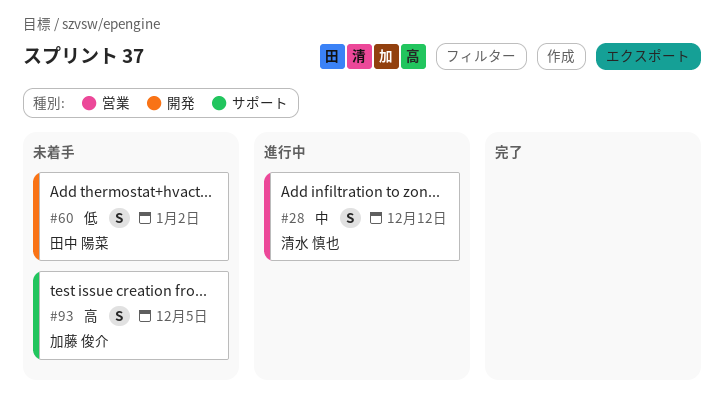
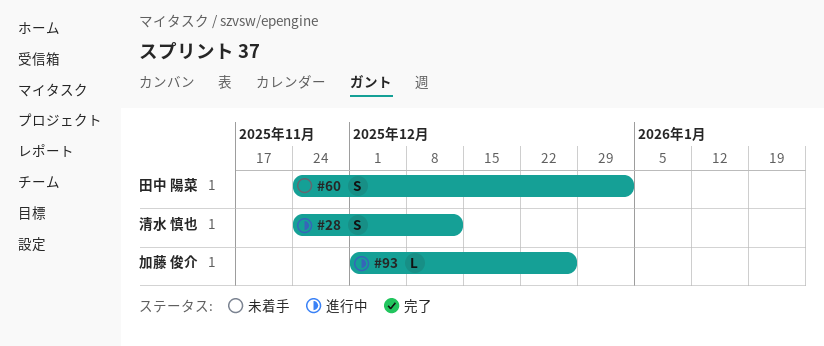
#93, status: 未着手 -> 進行中
#93, estimate: S -> L
#93, due: Dec 5 -> Dec 26

